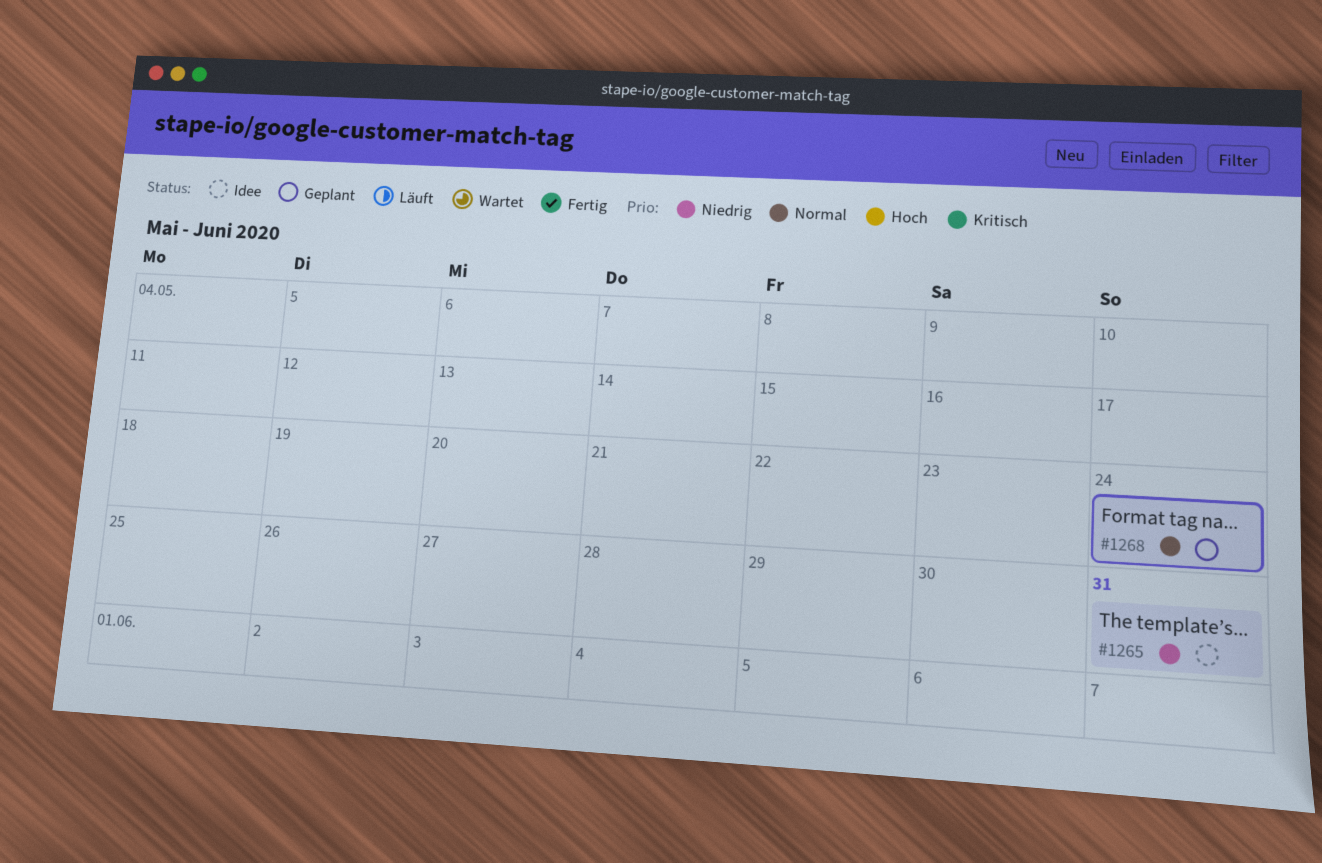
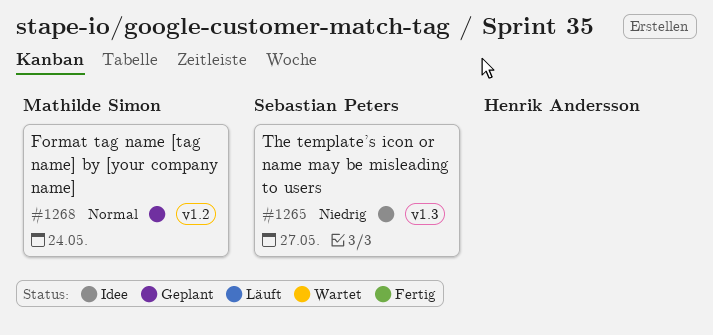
#1265, due: May 31 -> May 27

